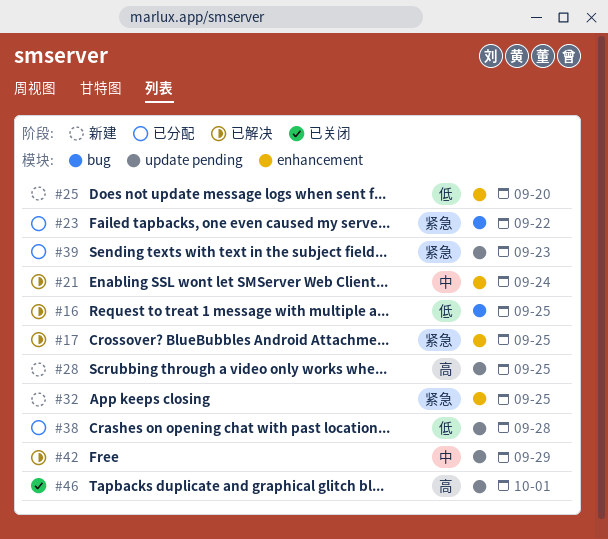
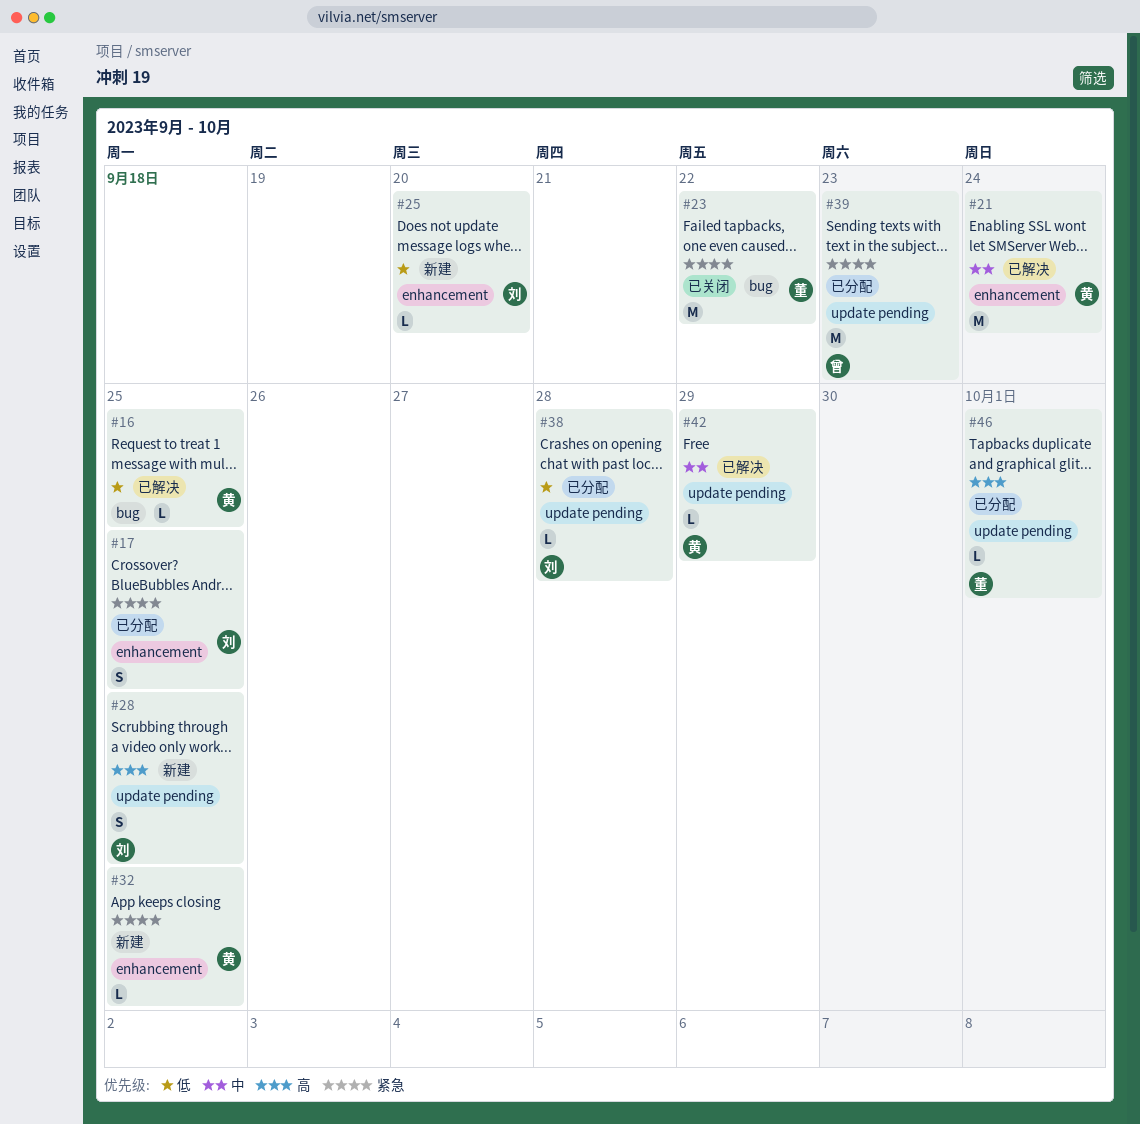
#17, status: 已解决 -> 已分配
#23, status: 已分配 -> 已关闭
#46, status: 已关闭 -> 已分配

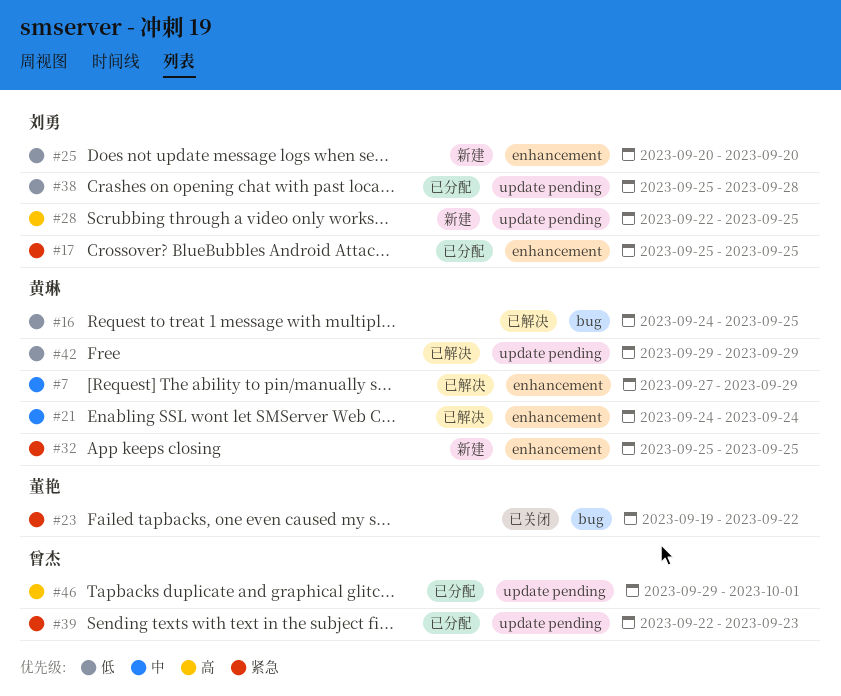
#7: none -> present
#42, priority: 中 -> 低
#46, owner: 董艳 -> 曾杰

